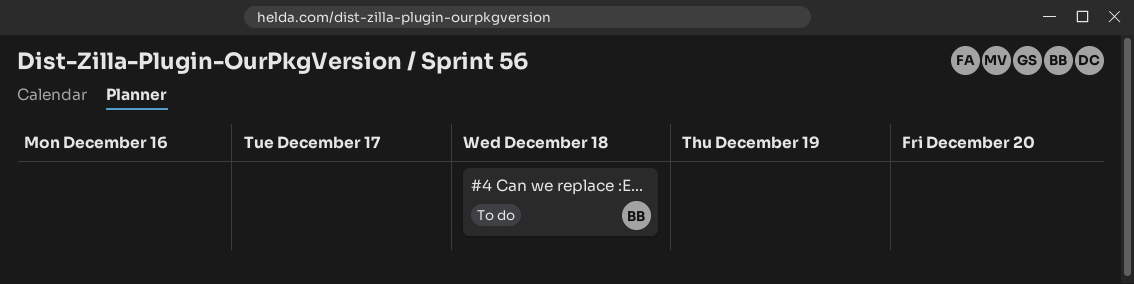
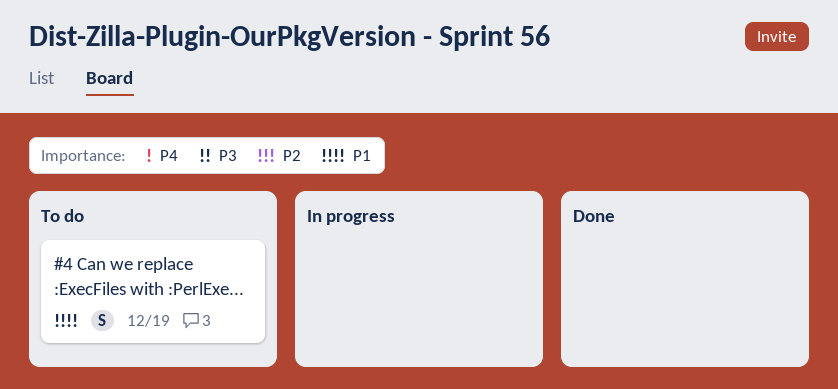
#4, due: Dec 18 -> Dec 19

